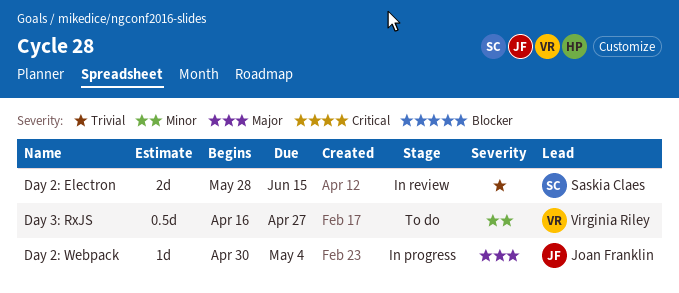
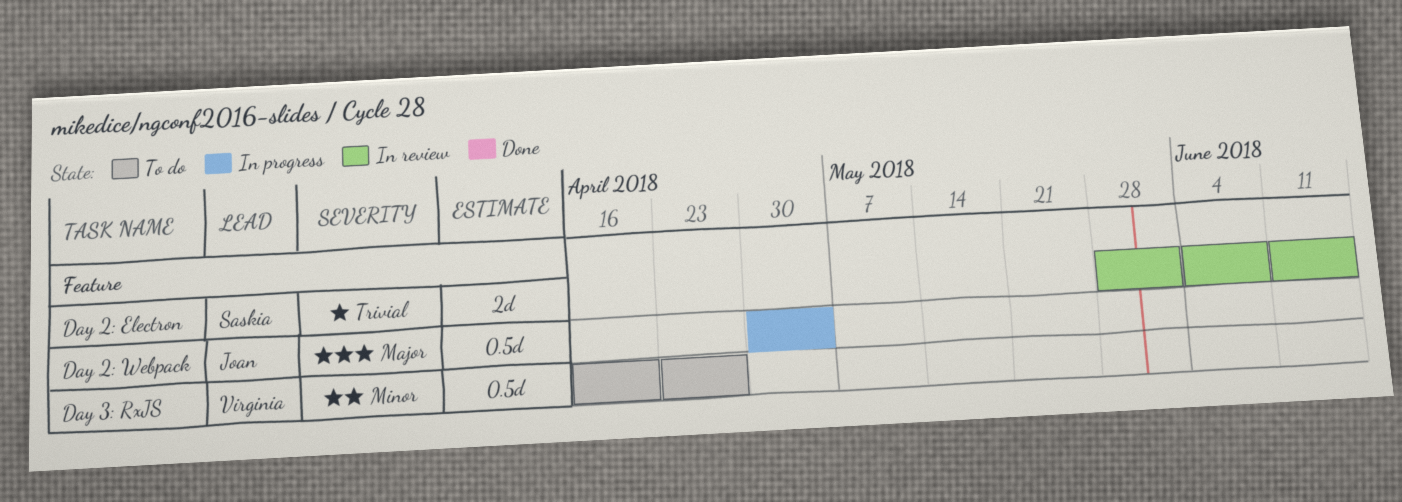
Day 2: Webpack, estimate: 1d -> 0.5d

